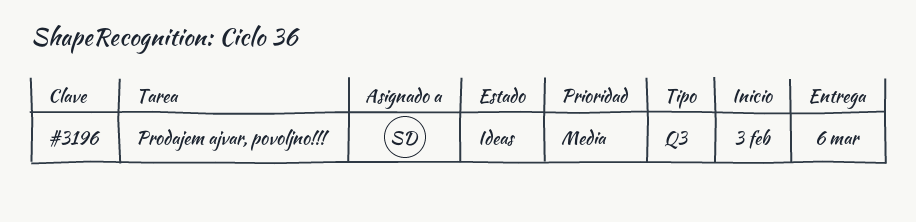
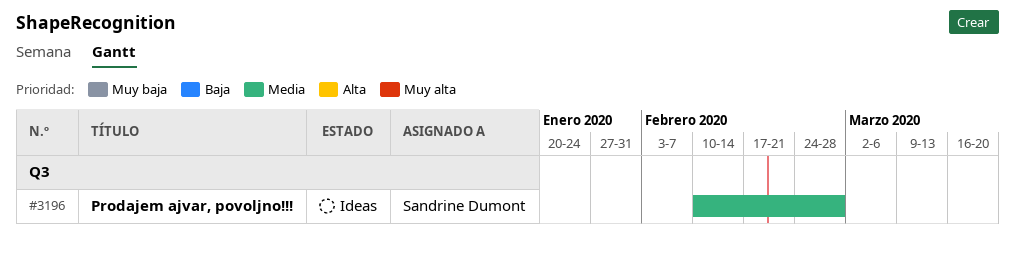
#3196, start: Feb 3 -> Feb 10
#3196, due: Mar 6 -> Feb 28

